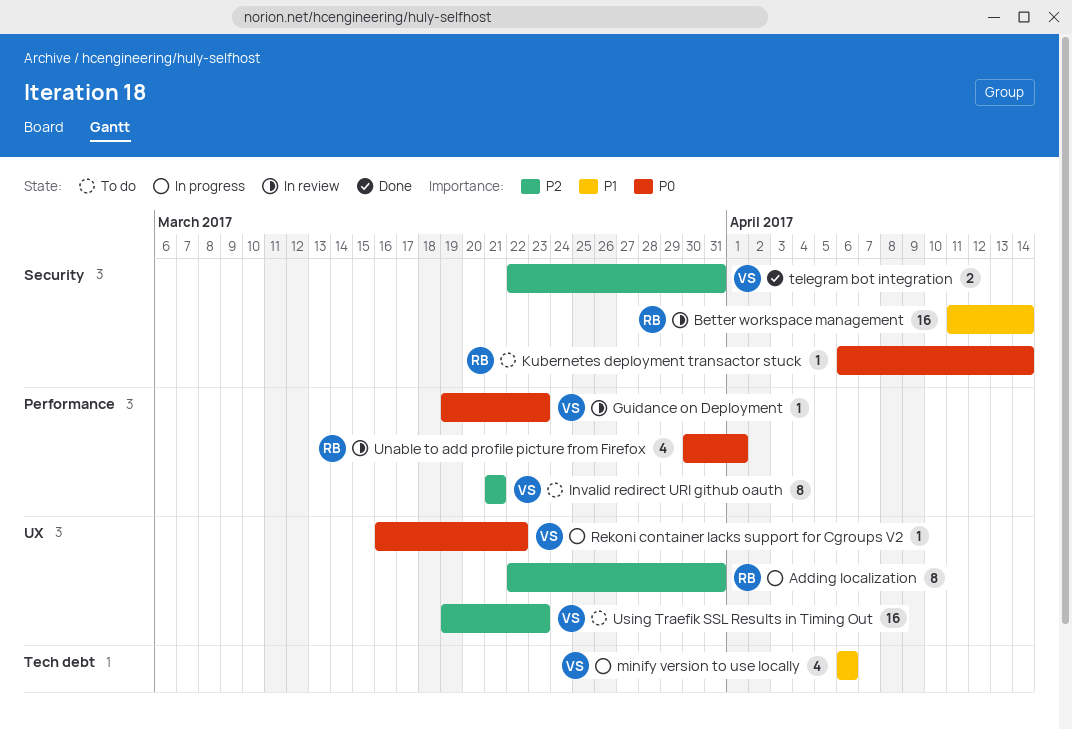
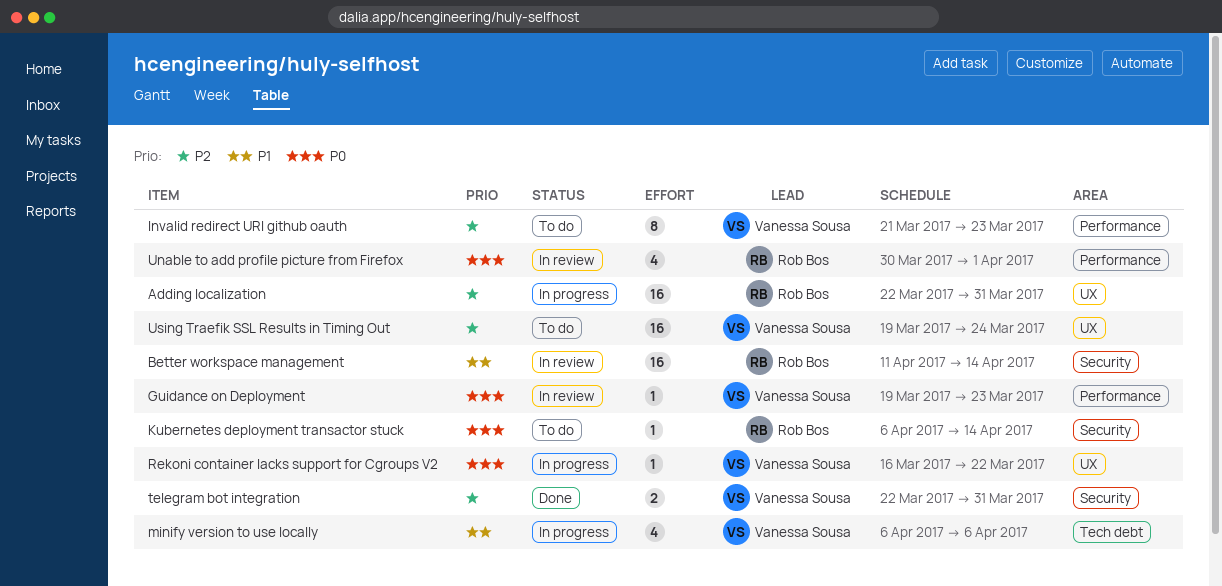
Adding localization, estimate: 8 -> 16
Invalid redirect URI github oauth, due: Mar 21 -> Mar 23
Using Traefik SSL Results in Timing Out, due: Mar 23 -> Mar 24

